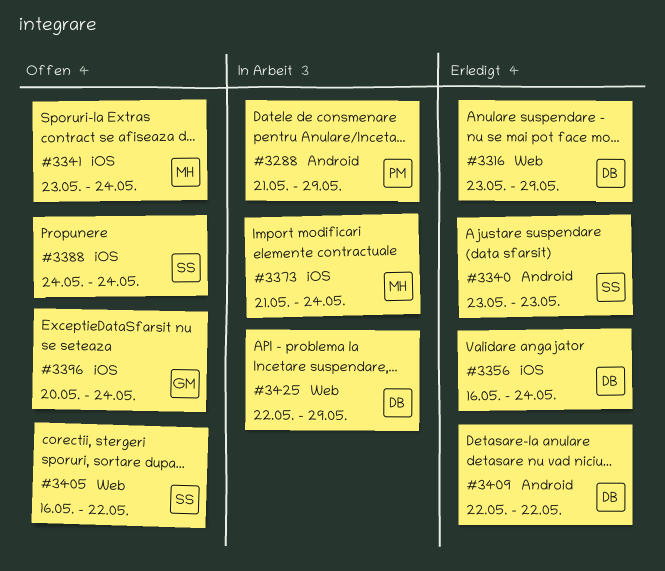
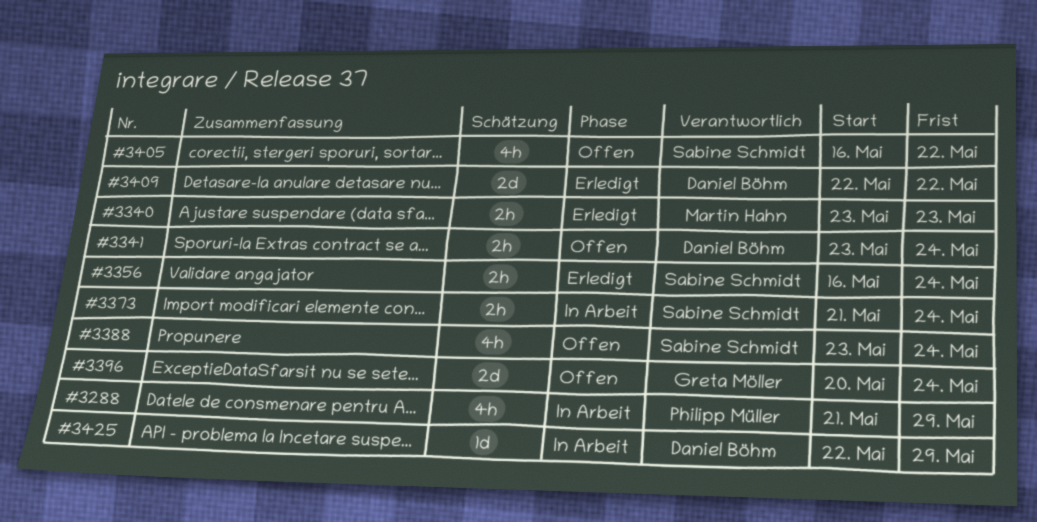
#3316: present -> none
#3340, owner: Sabine Schmidt -> Martin Hahn
#3341, owner: Martin Hahn -> Daniel Böhm
#3356, owner: Daniel Böhm -> Sabine Schmidt
#3373, owner: Martin Hahn -> Sabine Schmidt
#3388, start: May 24 -> May 23

